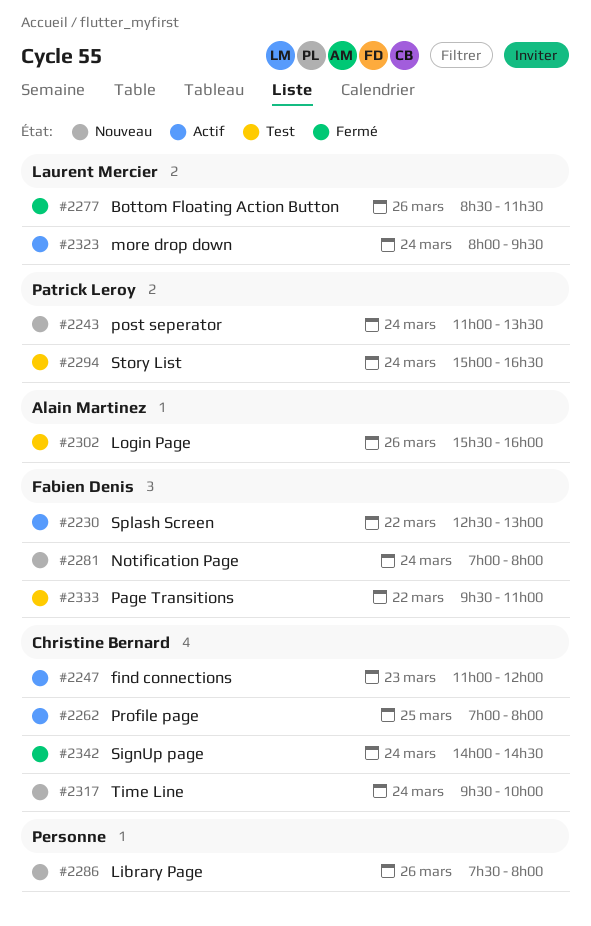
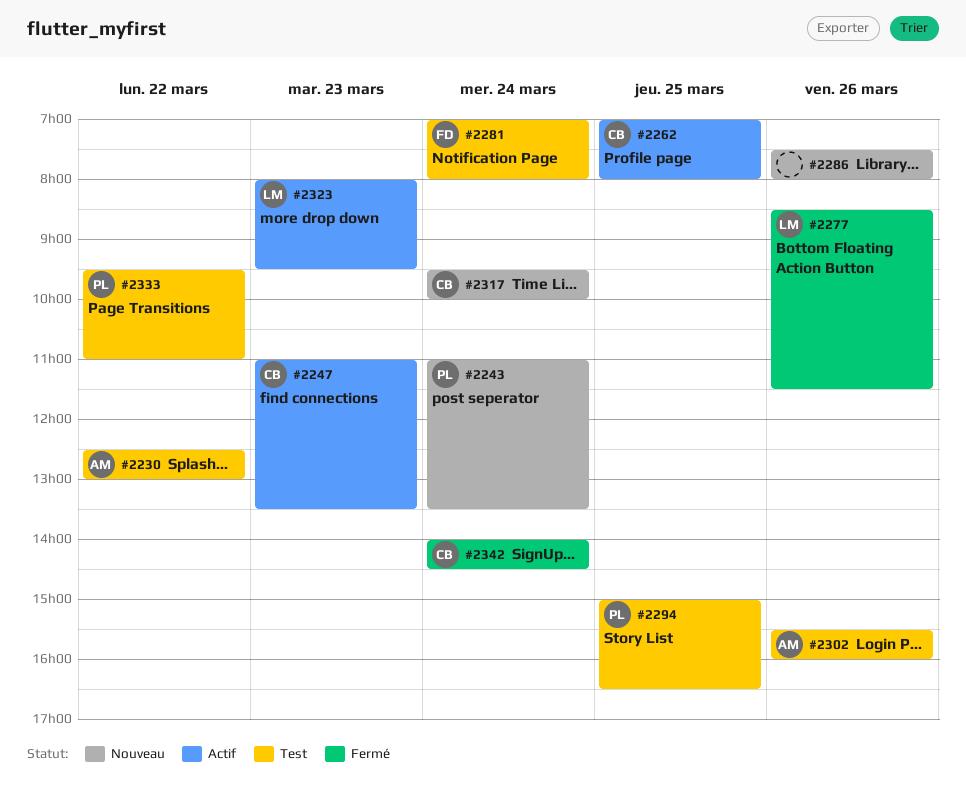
#2230, status: Actif -> Test
#2230, owner: Fabien Denis -> Alain Martinez
#2247, ends: 12:00 -> 13:30
#2281, status: Nouveau -> Test
#2294, day: Mar 24 -> Mar 25
#2323, day: Mar 24 -> Mar 23
#2333, owner: Fabien Denis -> Patrick Leroy

